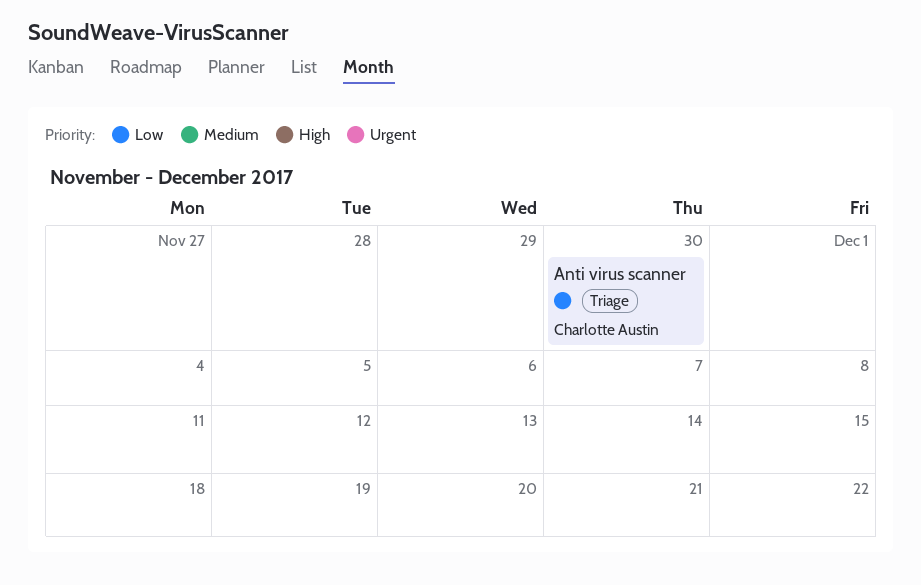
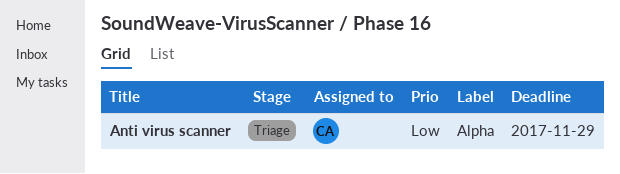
Anti virus scanner, due: Nov 30 -> Nov 29

